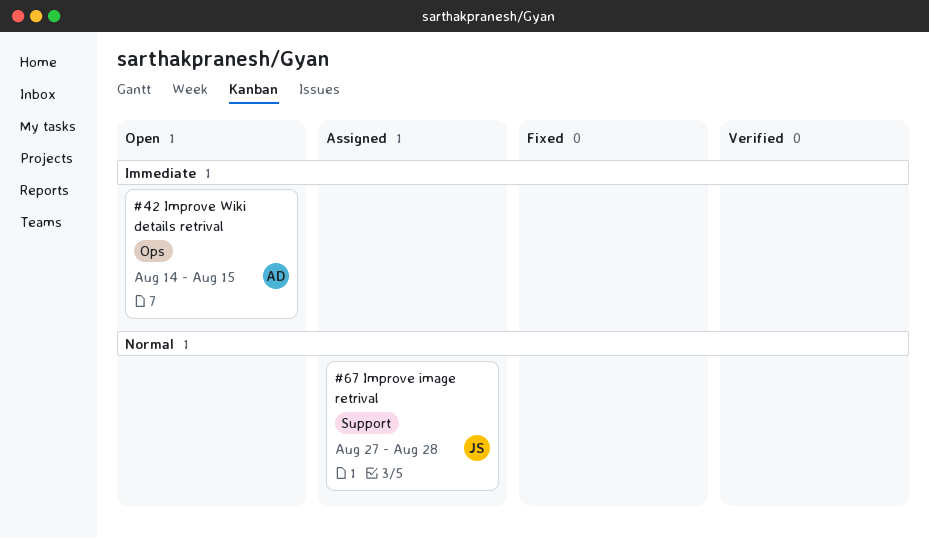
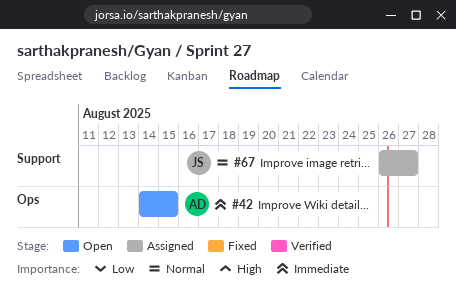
#67, start: Aug 27 -> Aug 26
#67, due: Aug 28 -> Aug 27

